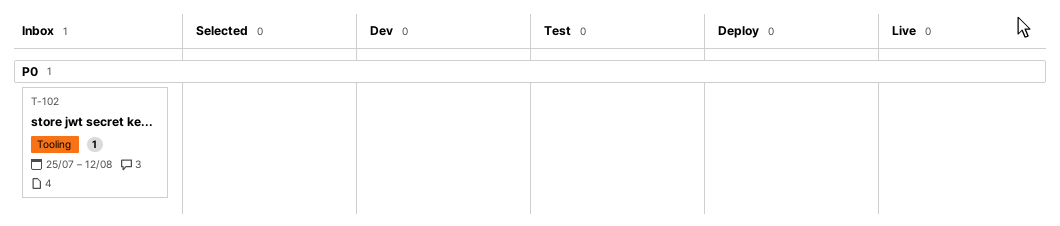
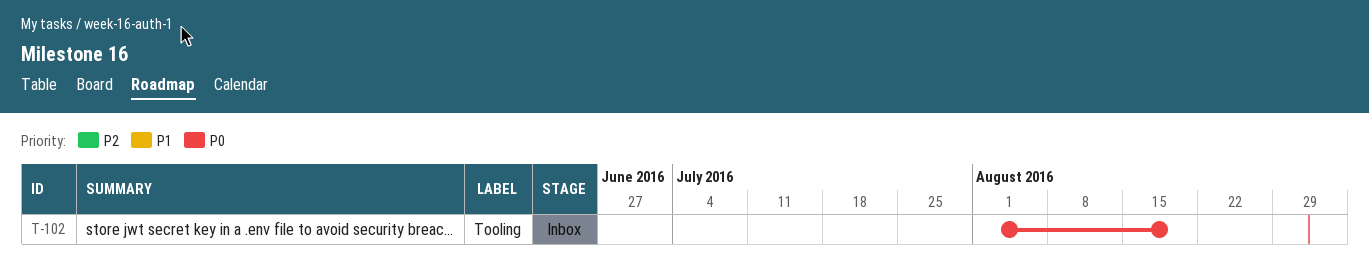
T-102, start: Jul 25 -> Aug 1
T-102, due: Aug 12 -> Aug 19

